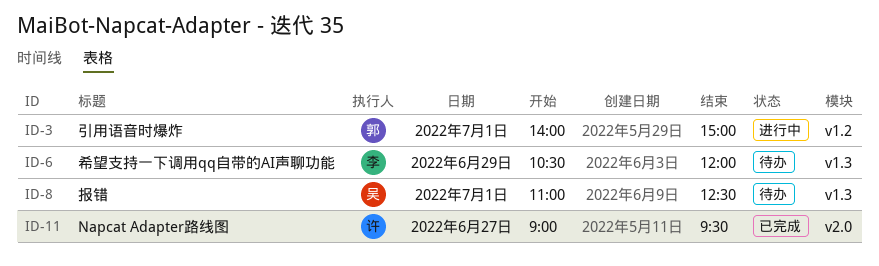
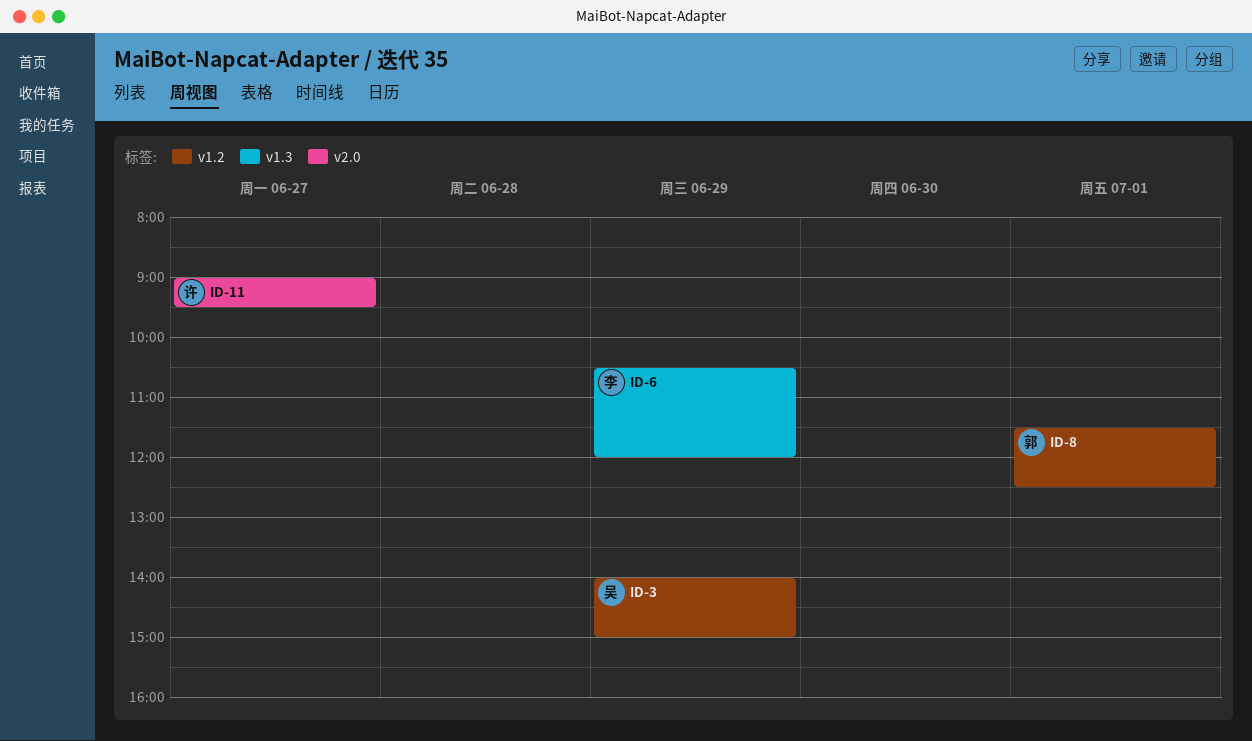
ID-3, owner: 郭 -> 吴
ID-3, day: Jul 1 -> Jun 29
ID-8, owner: 吴 -> 郭
ID-8, label: v1.3 -> v1.2
ID-8, begins: 11:00 -> 11:30

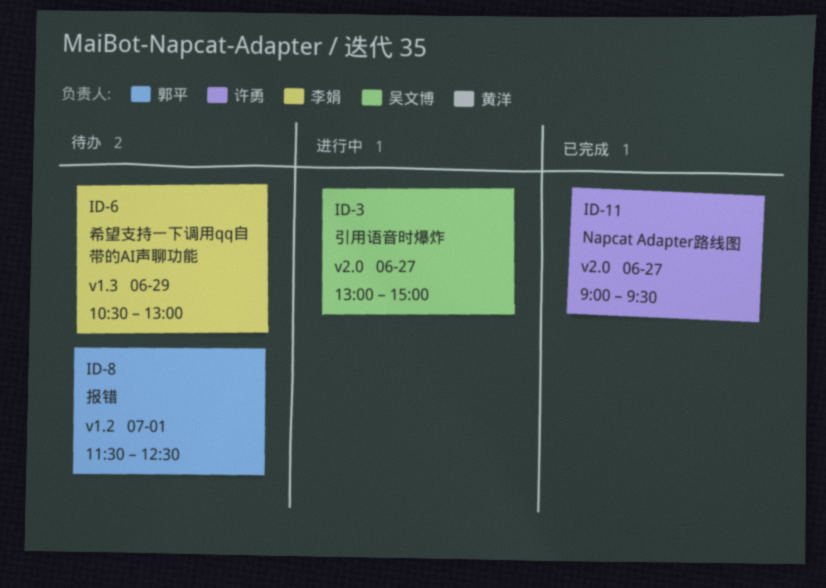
ID-3, label: v1.2 -> v2.0
ID-3, day: Jun 29 -> Jun 27
ID-3, begins: 14:00 -> 13:00
ID-6, ends: 12:00 -> 13:00

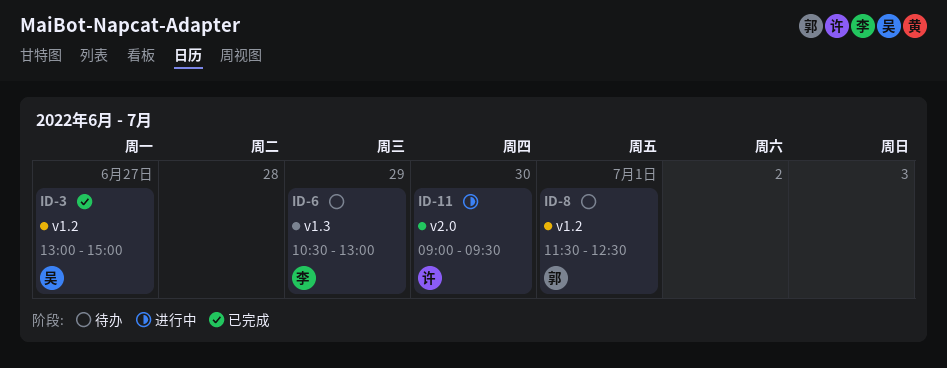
ID-3, status: 进行中 -> 已完成
ID-3, label: v2.0 -> v1.2
ID-11, status: 已完成 -> 进行中
ID-11, day: Jun 27 -> Jun 30

